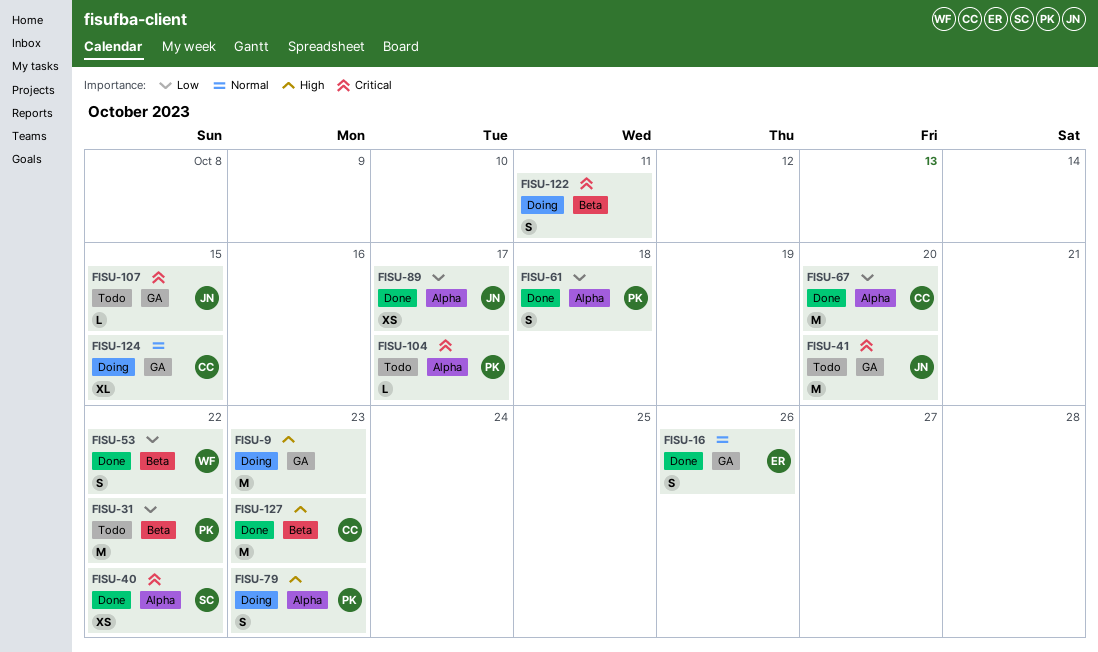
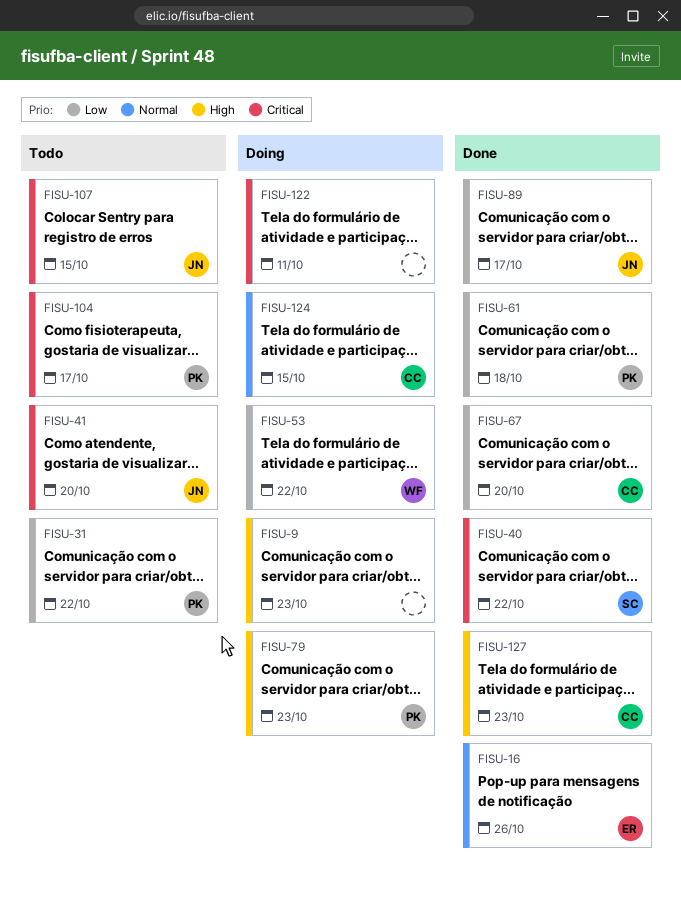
FISU-53, status: Done -> Doing

